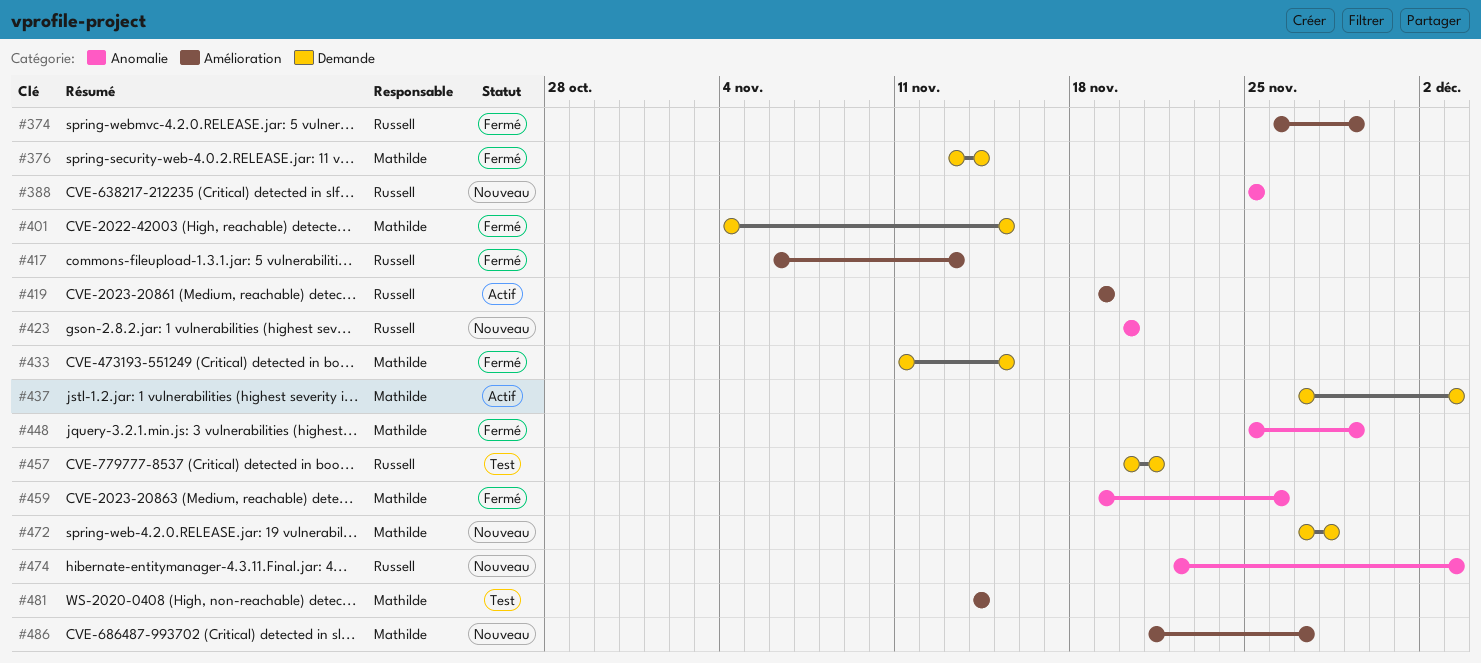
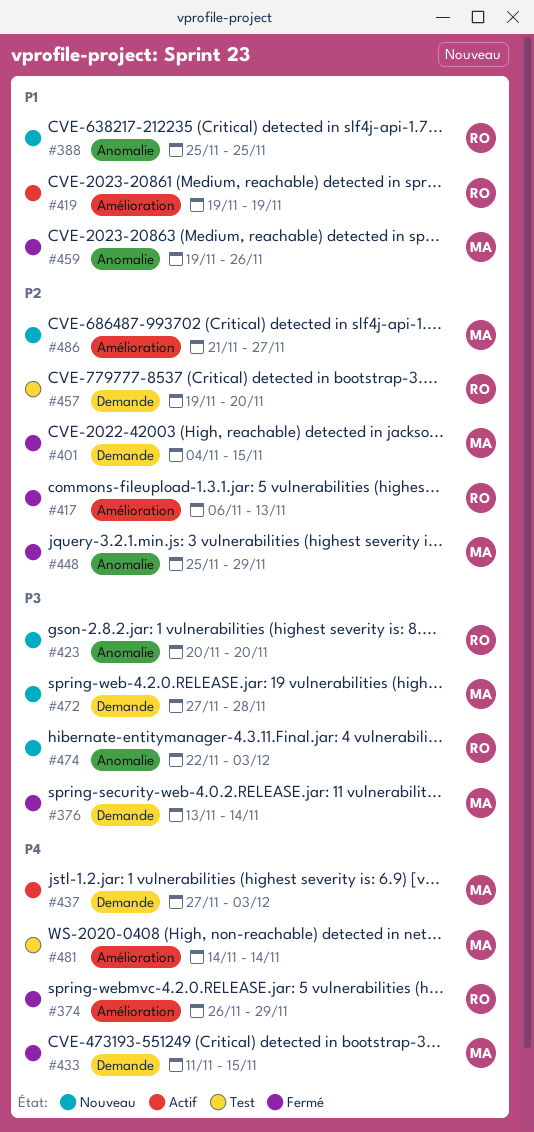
#457, start: Nov 20 -> Nov 19
#457, due: Nov 21 -> Nov 20

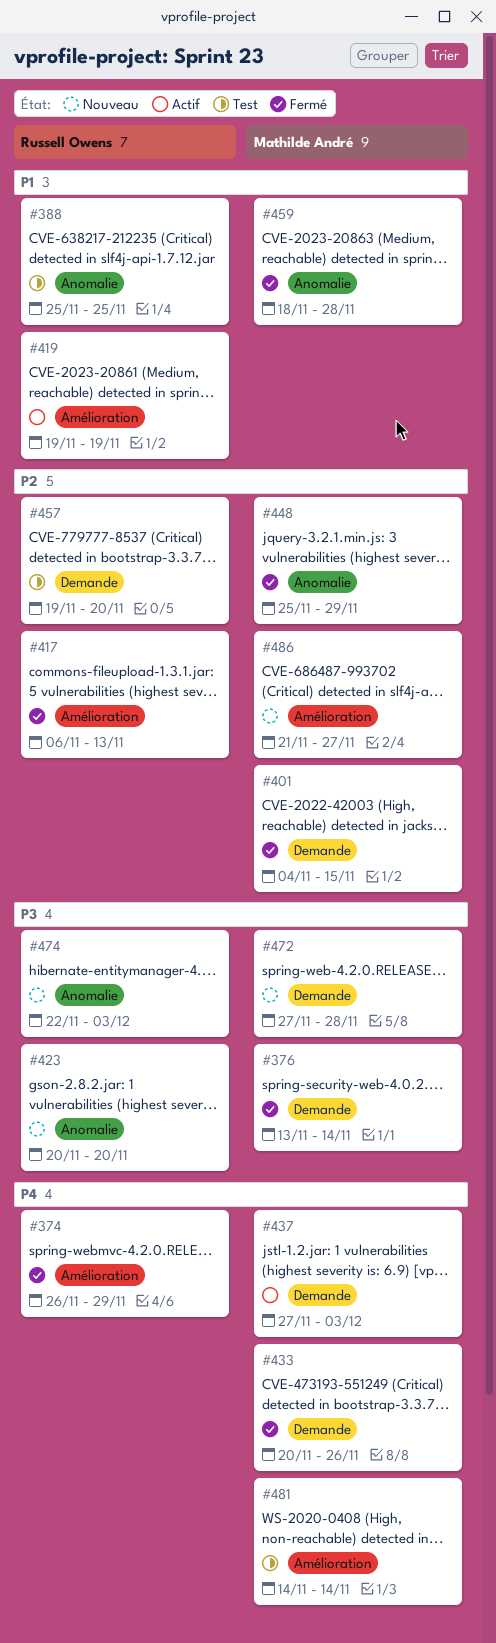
#388, status: Nouveau -> Test
#433, start: Nov 11 -> Nov 20
#433, due: Nov 15 -> Nov 26
#459, start: Nov 19 -> Nov 18
#459, due: Nov 26 -> Nov 28

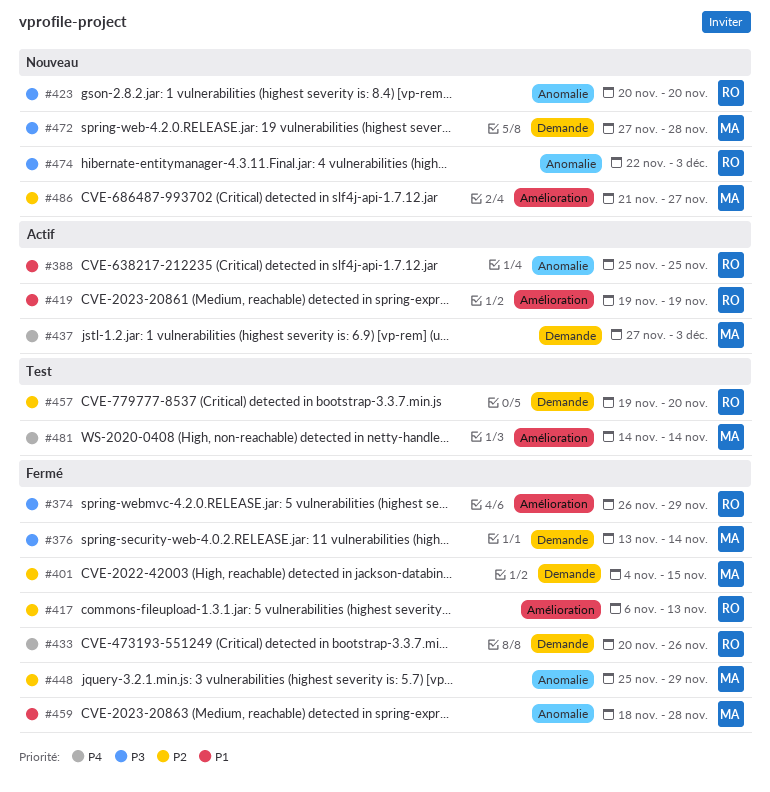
#374, priority: P4 -> P3
#388, status: Test -> Actif
#433, owner: Mathilde André -> Russell Owens

